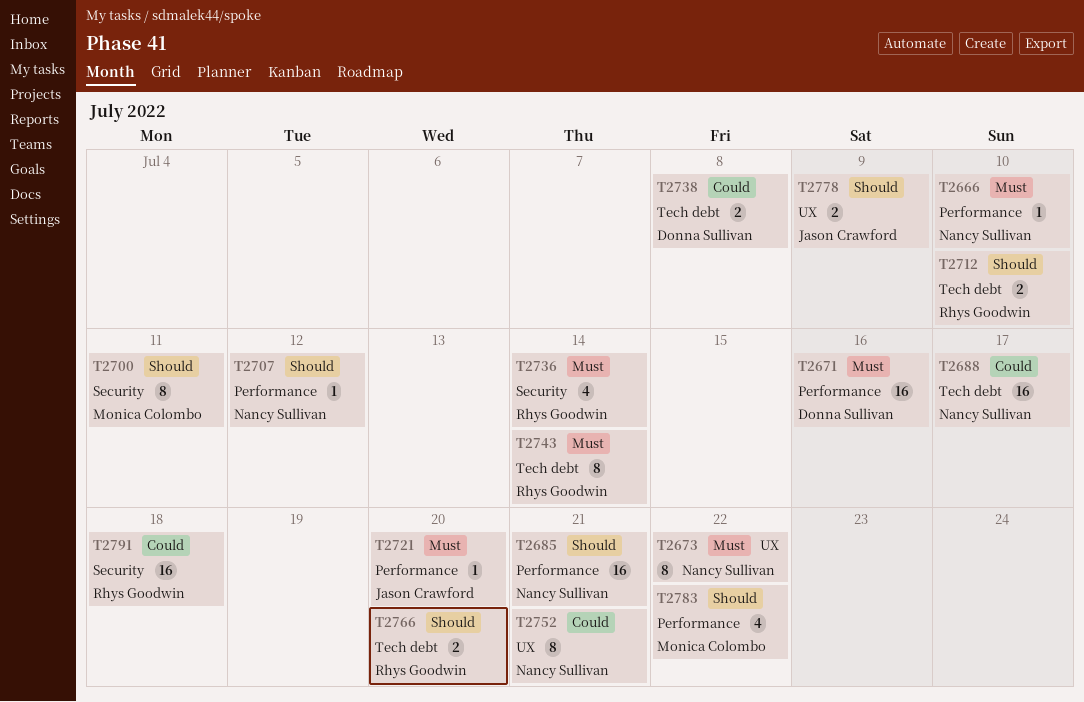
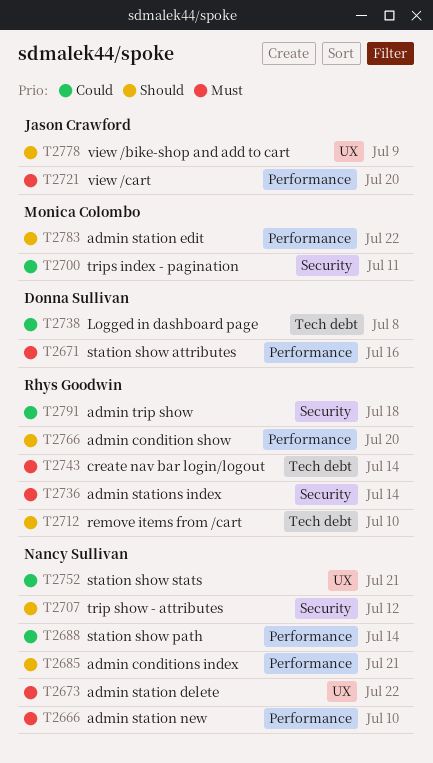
T2688, label: Tech debt -> Performance
T2688, due: Jul 17 -> Jul 14
T2700, priority: Should -> Could
T2707, label: Performance -> Security
T2766, label: Tech debt -> Performance

